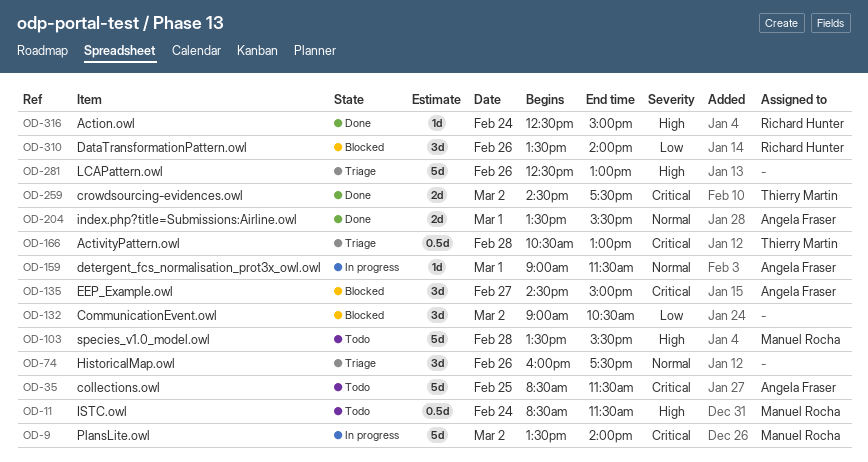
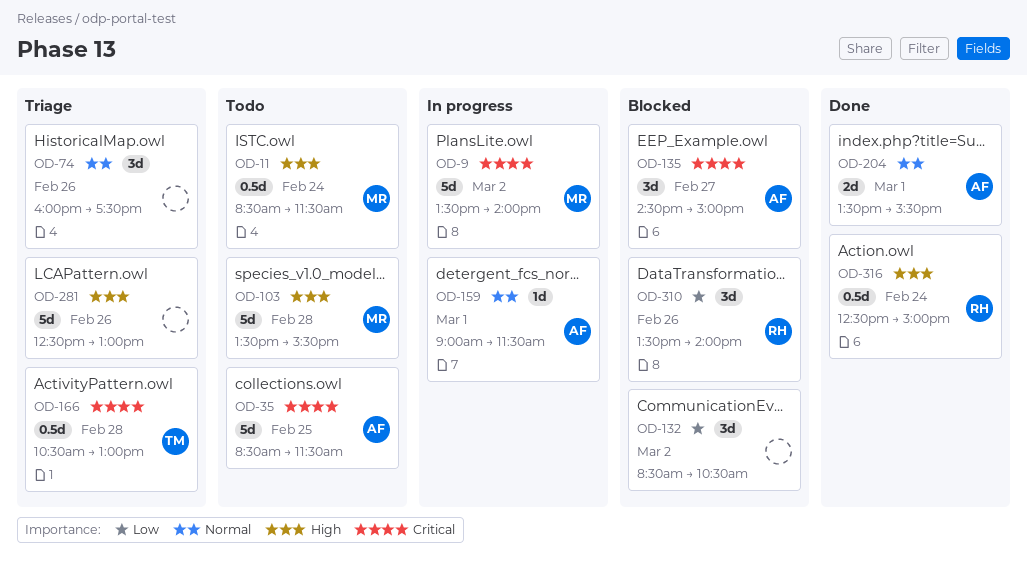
OD-132, begins: 09:00 -> 08:30
OD-259: present -> none
OD-316, estimate: 1d -> 0.5d

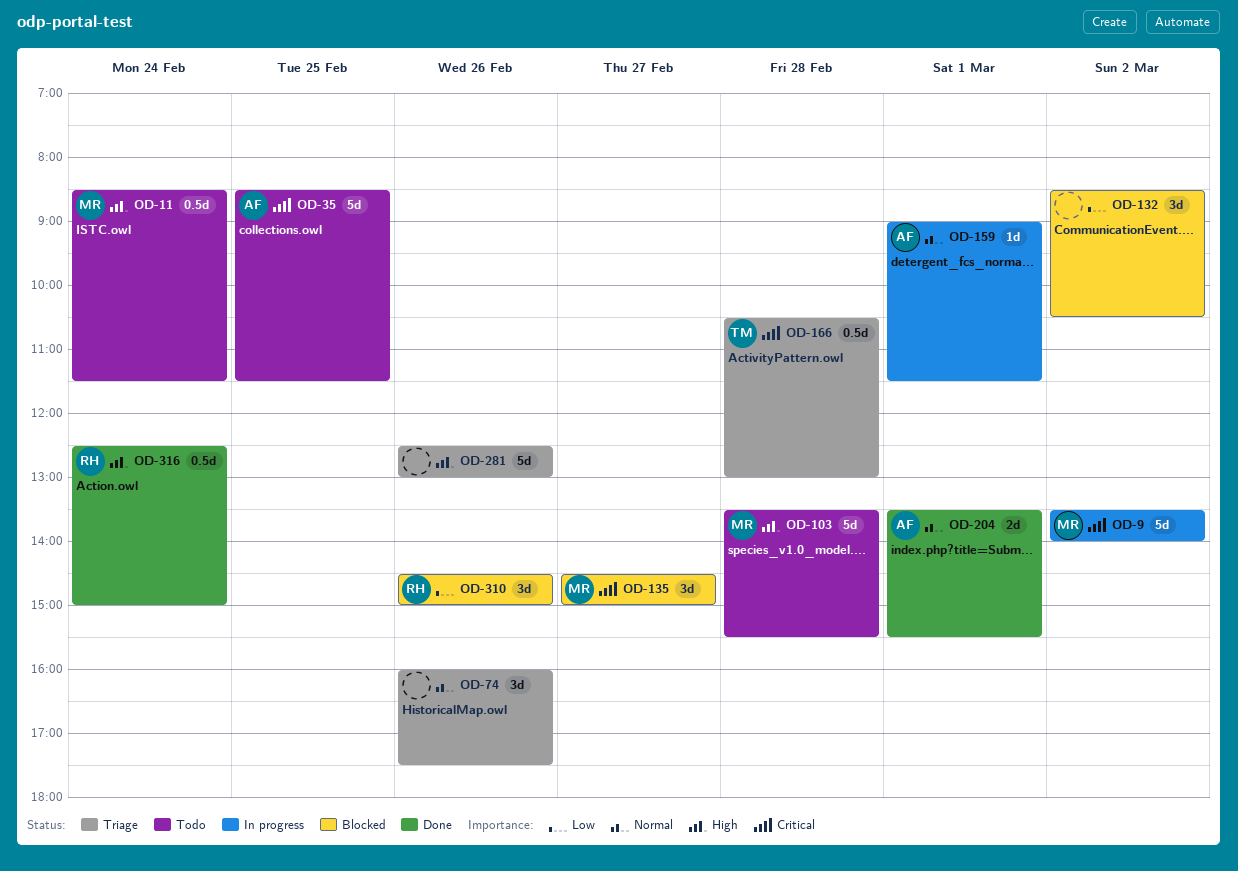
OD-135, owner: AF -> MR
OD-310, begins: 13:30 -> 14:30
OD-310, ends: 14:00 -> 15:00

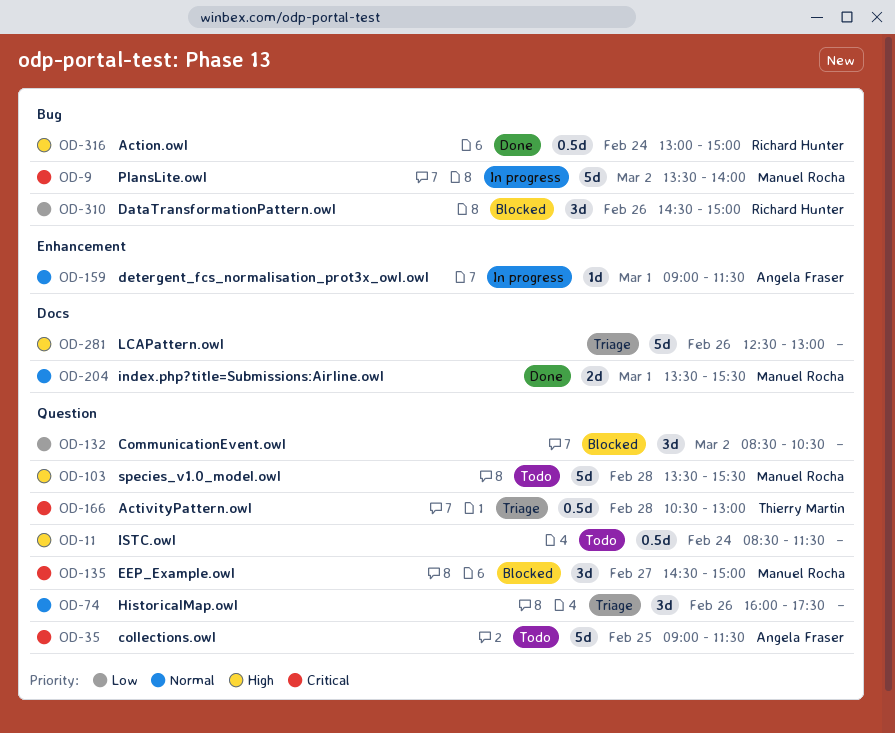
OD-11, owner: Manuel Rocha -> none
OD-35, begins: 08:30 -> 09:00
OD-204, owner: Angela Fraser -> Manuel Rocha
OD-316, begins: 12:30 -> 13:00

